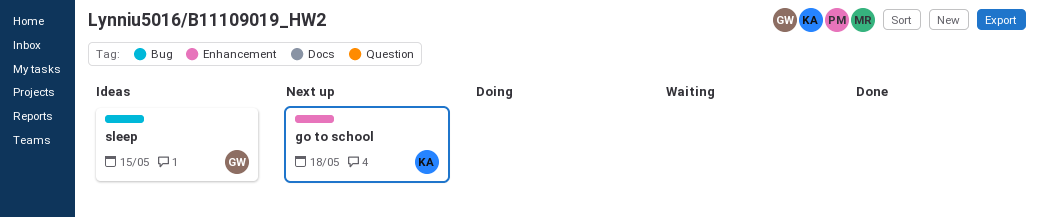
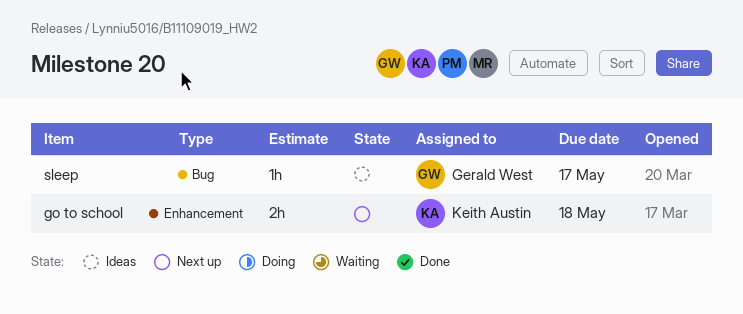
sleep, due: May 15 -> May 17

